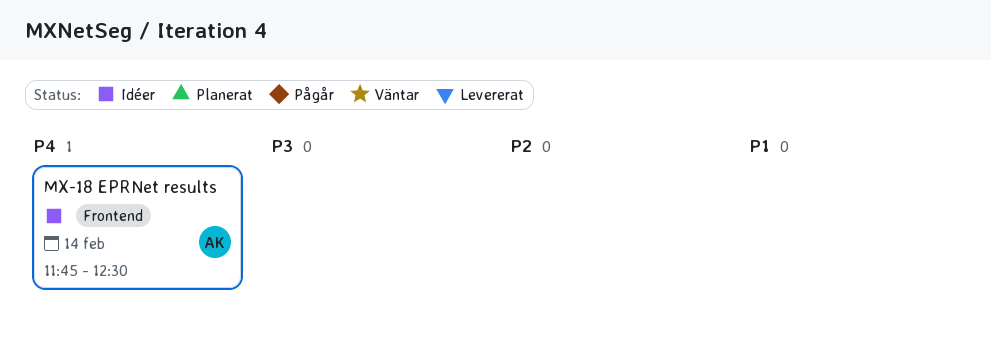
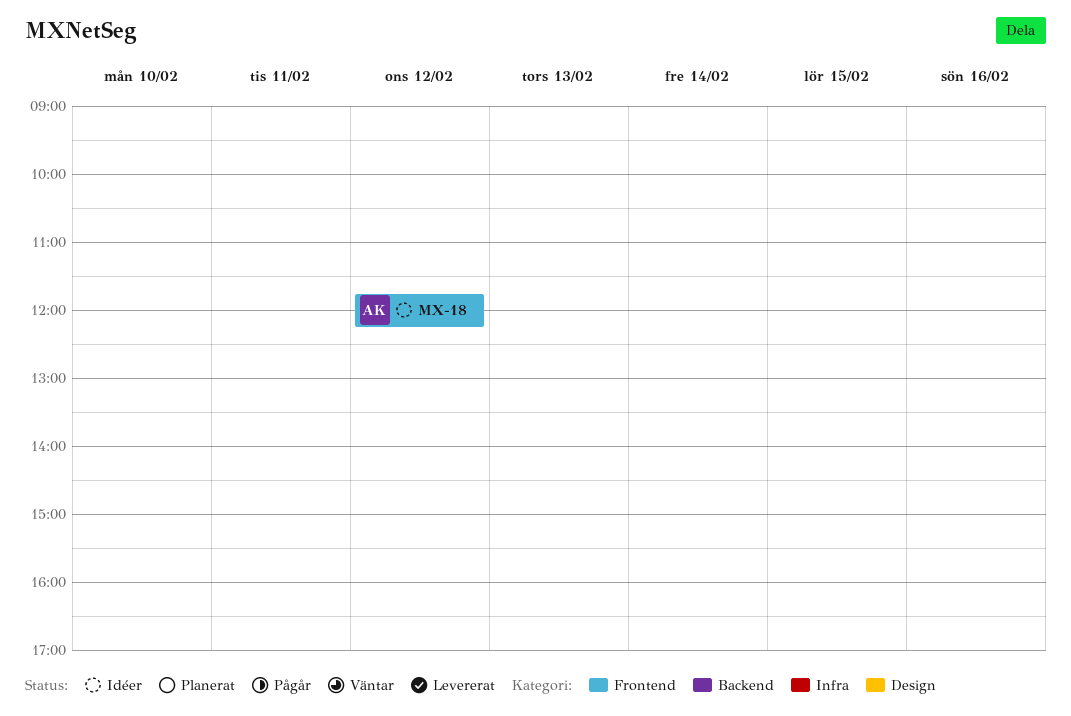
MX-18, day: Feb 14 -> Feb 12
MX-18, ends: 12:30 -> 12:15

